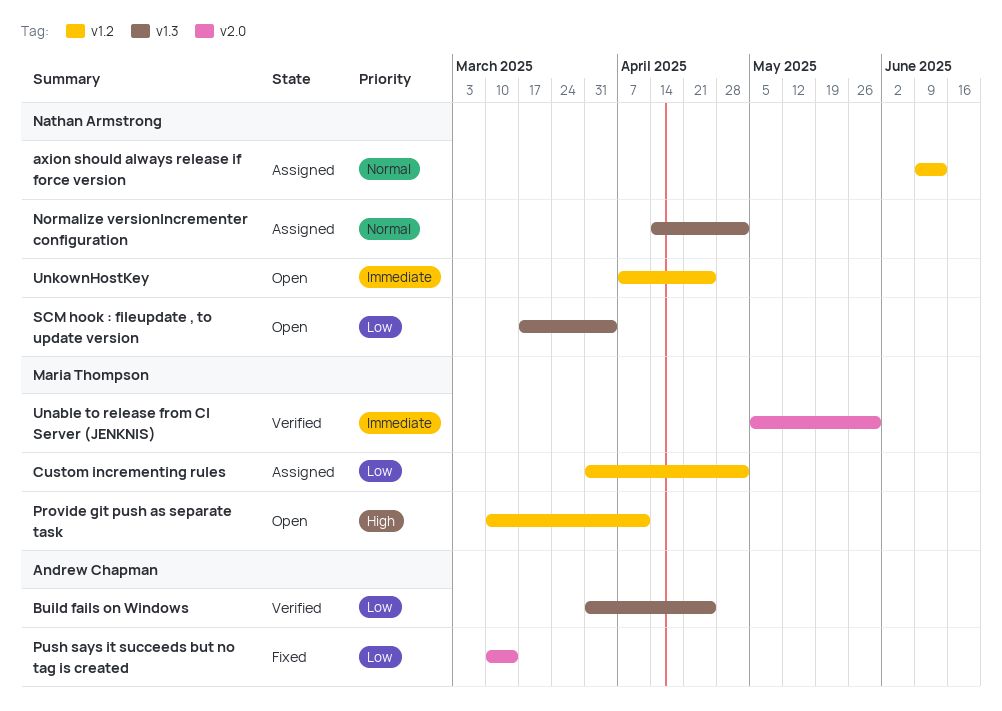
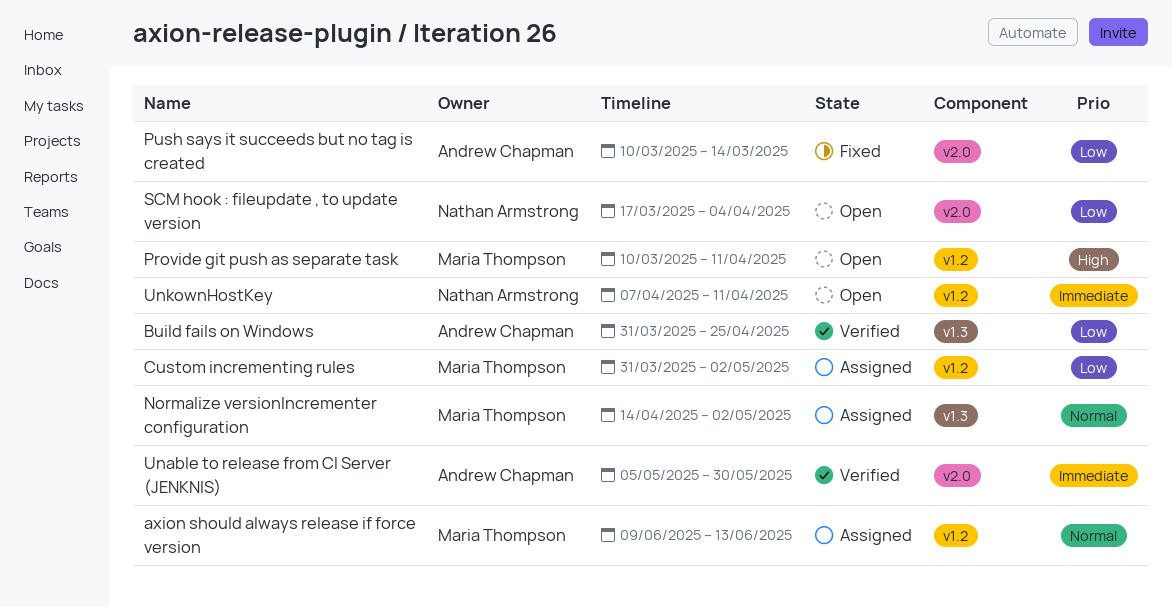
axion should always release if force version, owner: Nathan Armstrong -> Maria Thompson
Normalize versionIncrementer configuration, owner: Nathan Armstrong -> Maria Thompson
SCM hook : fileupdate , to update version, label: v1.3 -> v2.0
Unable to release from CI Server (JENKNIS), owner: Maria Thompson -> Andrew Chapman
UnkownHostKey, due: Apr 25 -> Apr 11

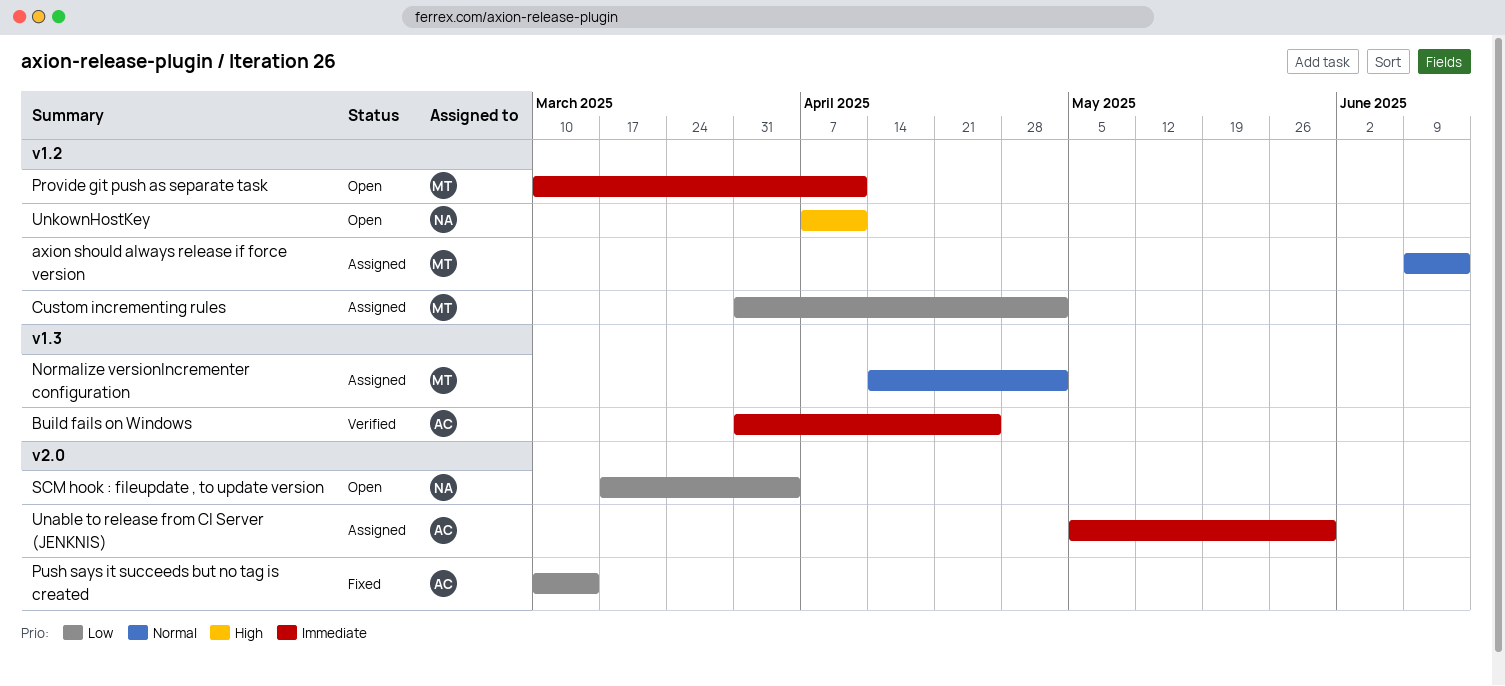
Build fails on Windows, priority: Low -> Immediate
Provide git push as separate task, priority: High -> Immediate
Unable to release from CI Server (JENKNIS), status: Verified -> Assigned
UnkownHostKey, priority: Immediate -> High

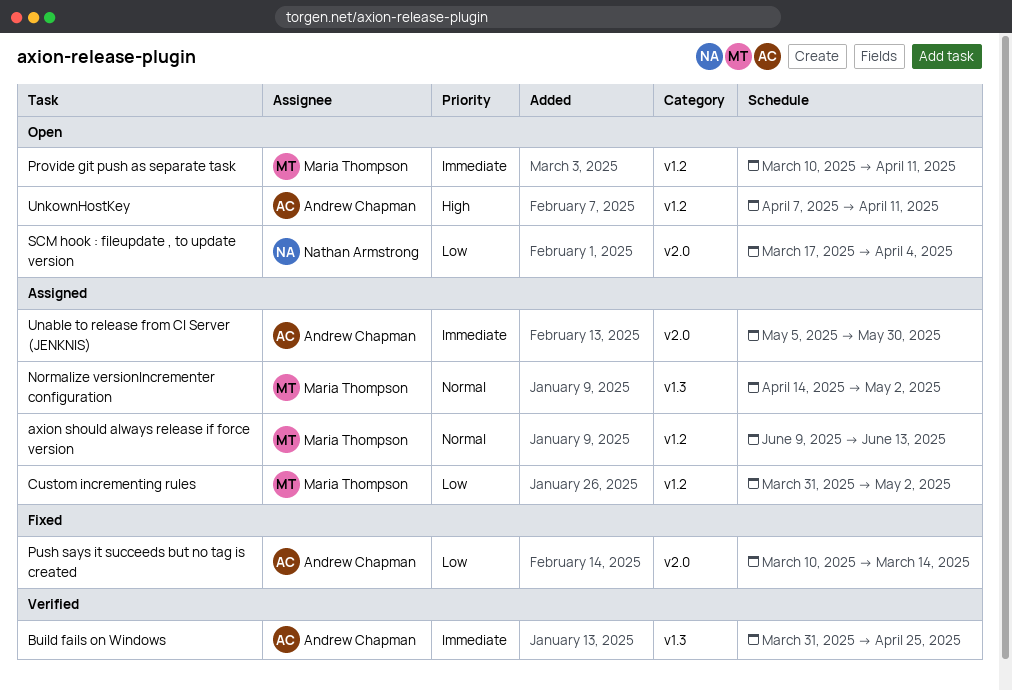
UnkownHostKey, owner: Nathan Armstrong -> Andrew Chapman

